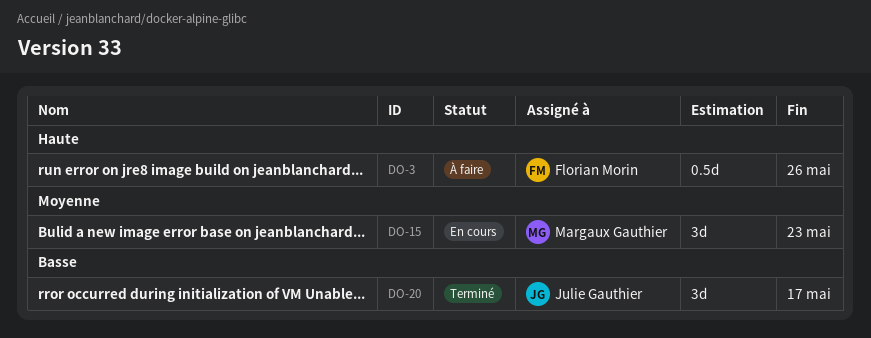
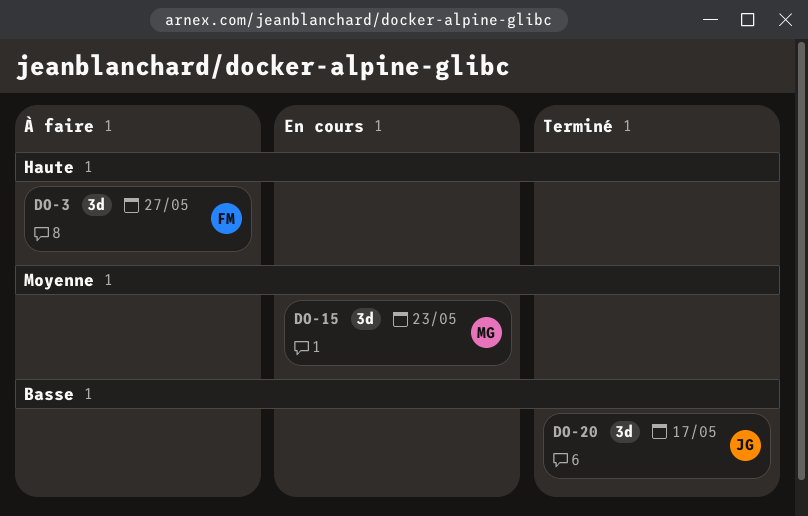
DO-3, estimate: 0.5d -> 3d
DO-3, due: May 26 -> May 27

